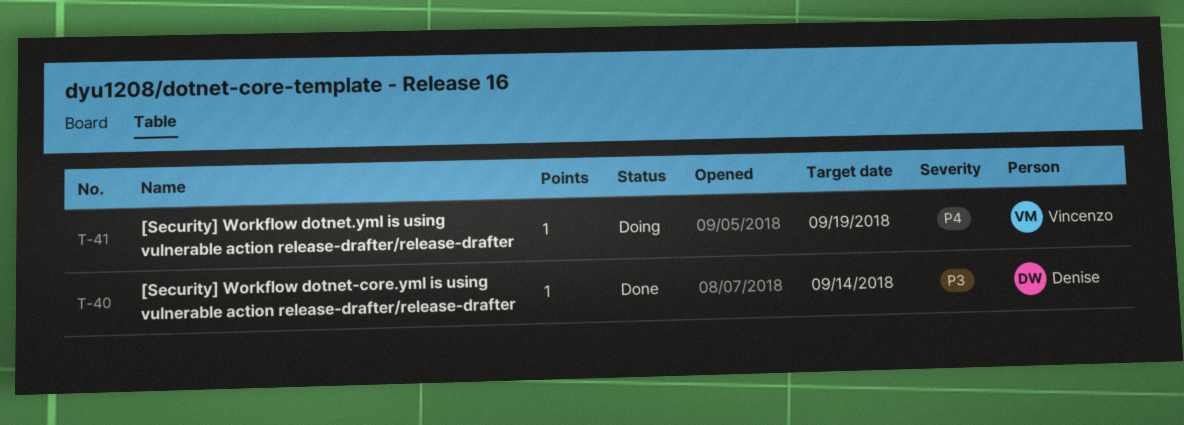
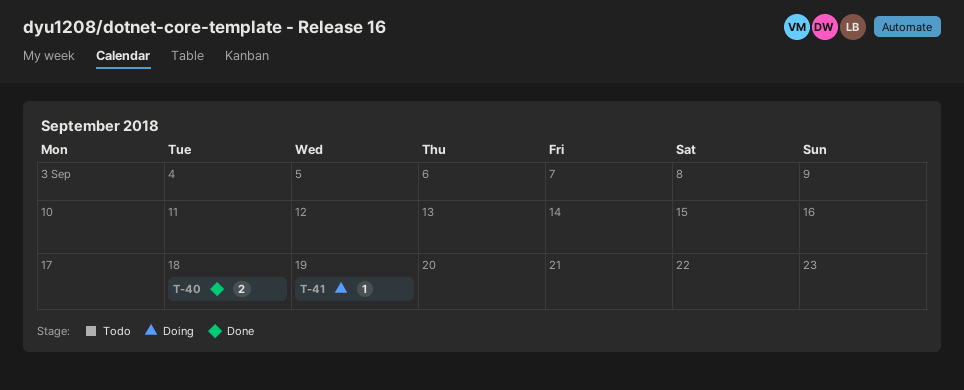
T-40, estimate: 1 -> 2
T-40, due: Sep 14 -> Sep 18

